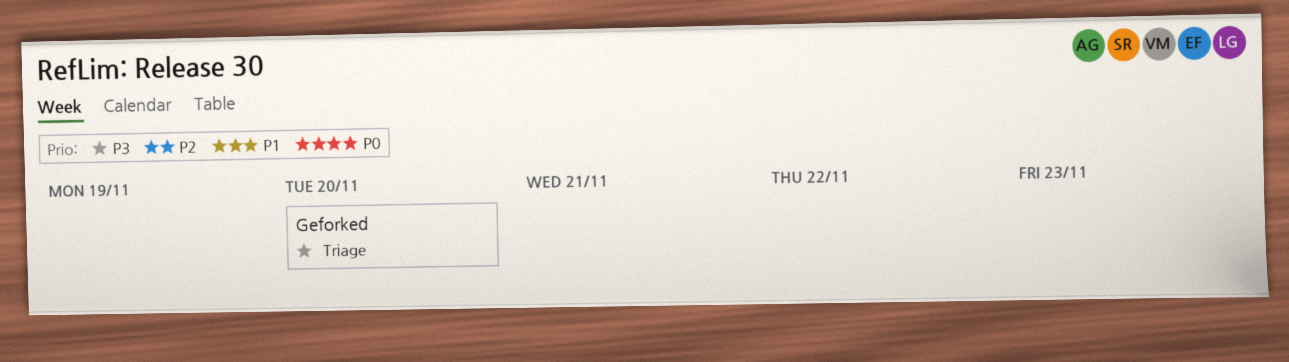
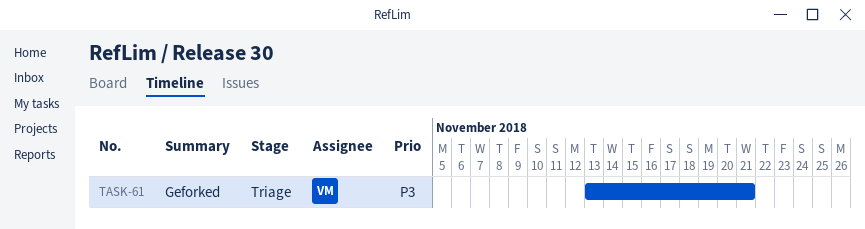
Geforked, due: Nov 20 -> Nov 21

